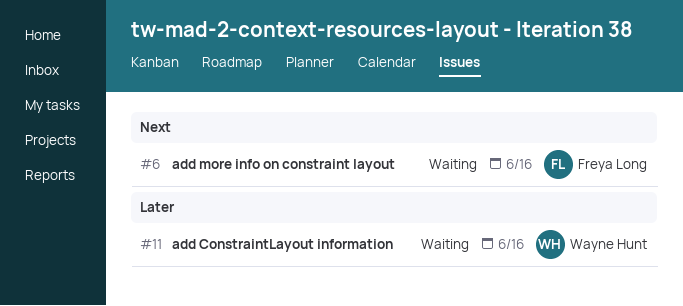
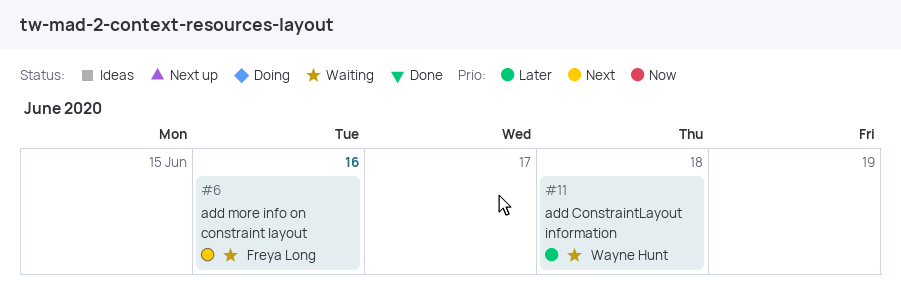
#11, due: Jun 16 -> Jun 18

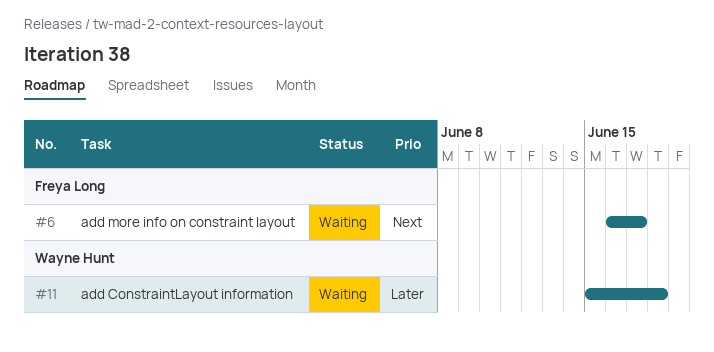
#6, due: Jun 16 -> Jun 17

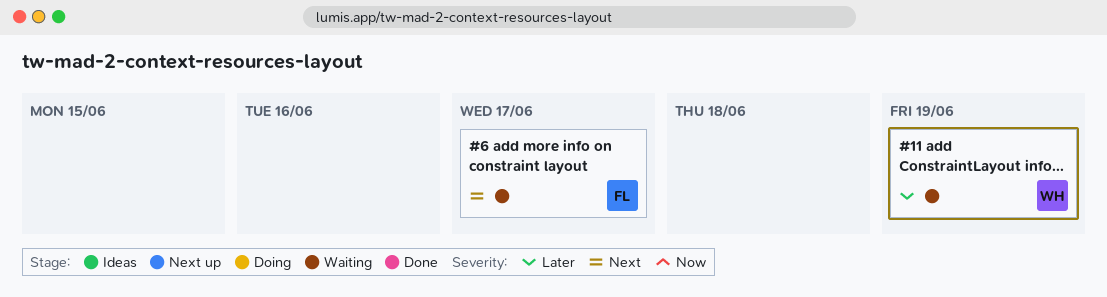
#11, due: Jun 18 -> Jun 19

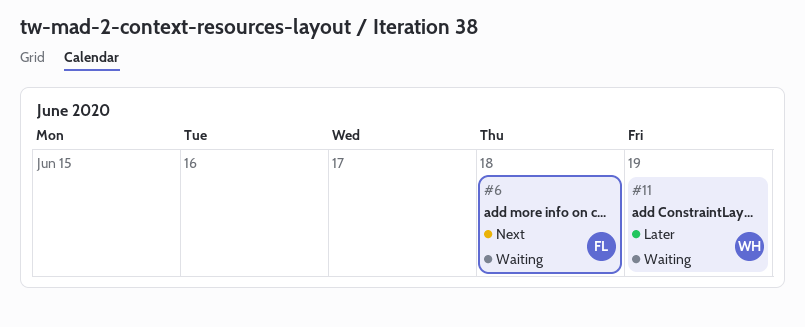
#6, due: Jun 17 -> Jun 18

